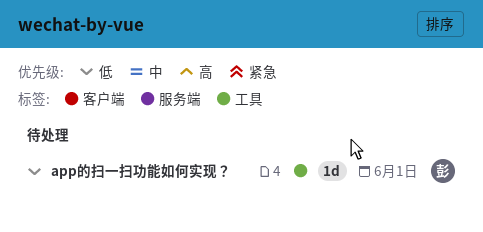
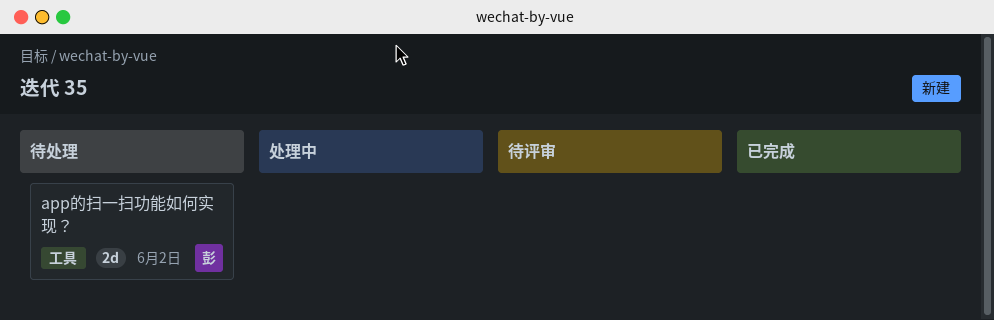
app的扫一扫功能如何实现？, estimate: 1d -> 2d
app的扫一扫功能如何实现？, due: Jun 1 -> Jun 2

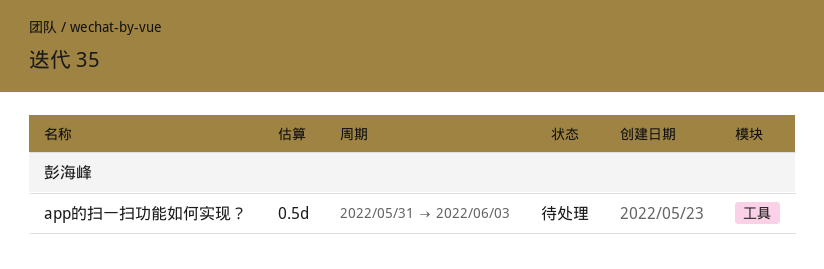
app的扫一扫功能如何实现？, estimate: 2d -> 0.5d
app的扫一扫功能如何实现？, due: Jun 2 -> Jun 3

